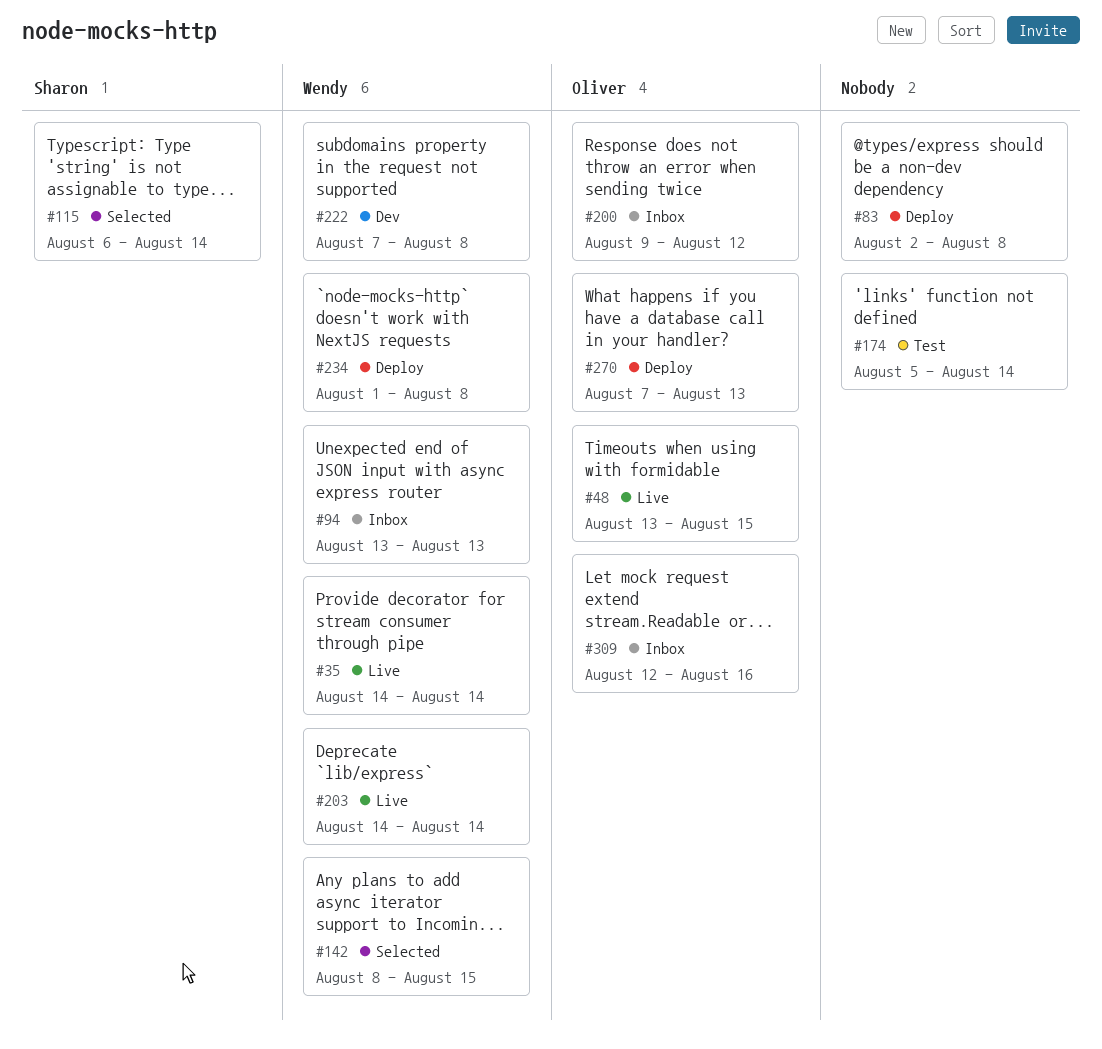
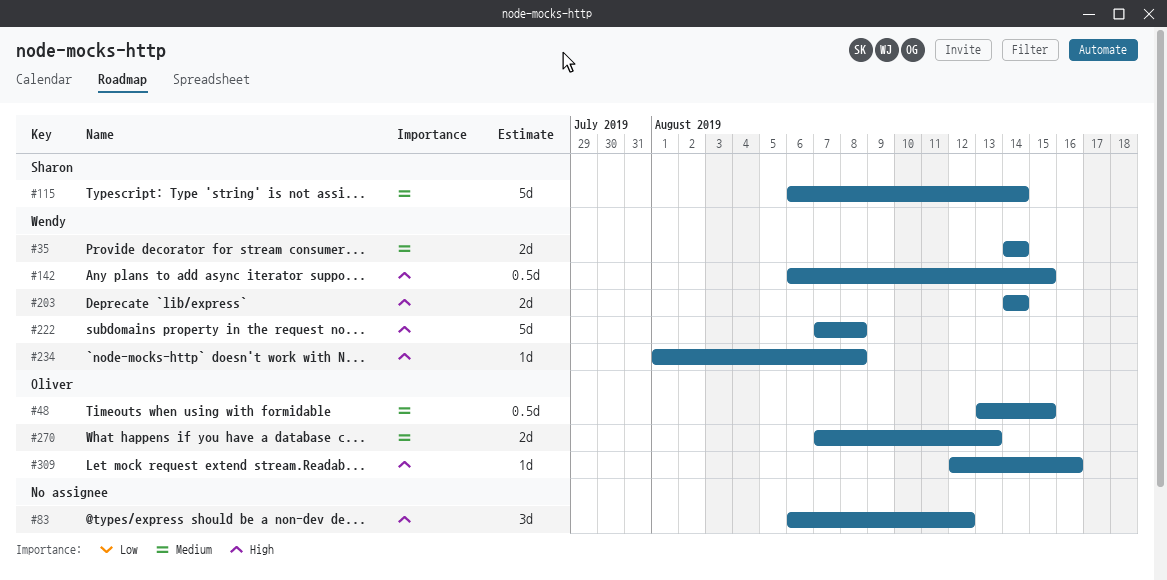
#83, start: Aug 2 -> Aug 6
#83, due: Aug 8 -> Aug 12
#94: present -> none
#142, start: Aug 8 -> Aug 6
#174: present -> none
#200: present -> none

